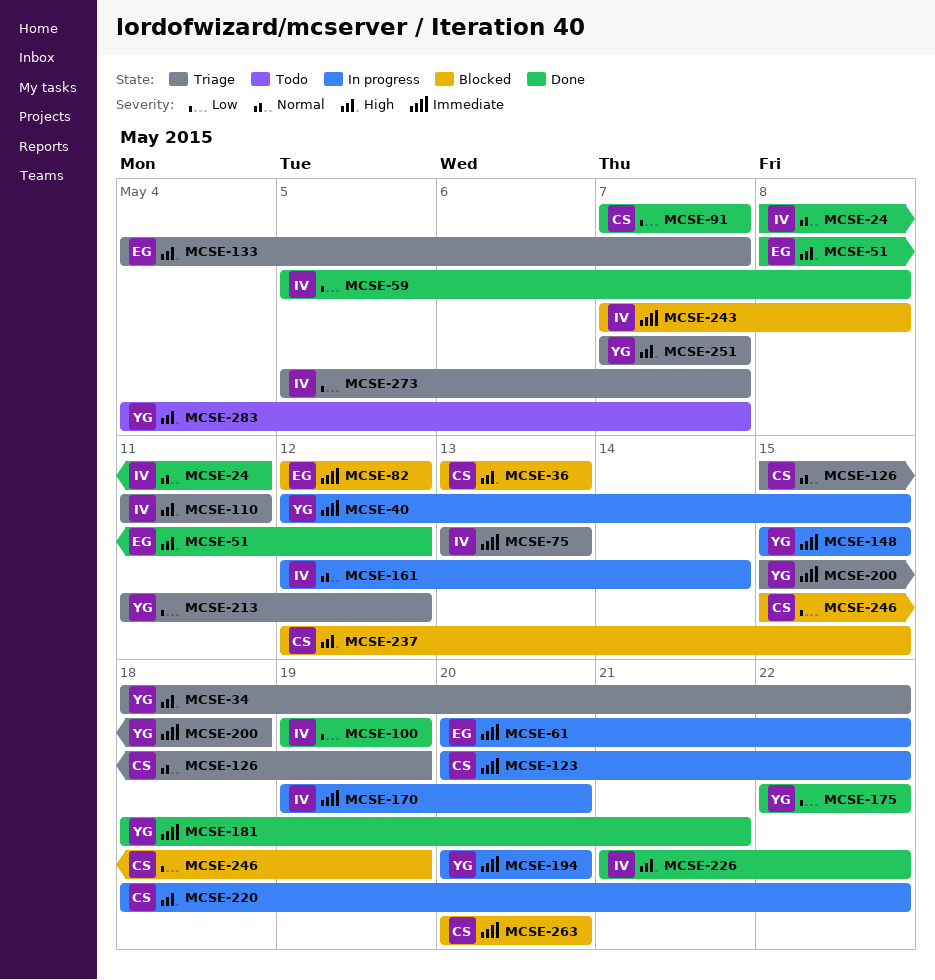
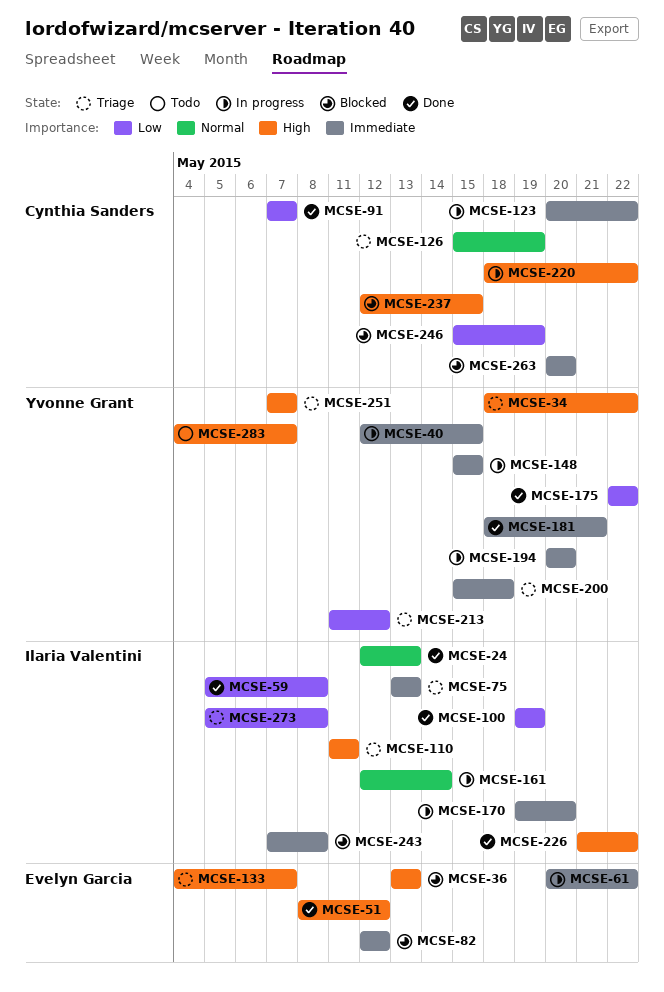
MCSE-24, start: May 8 -> May 12
MCSE-24, due: May 11 -> May 13
MCSE-36, owner: Cynthia Sanders -> Evelyn Garcia
MCSE-273, due: May 7 -> May 8

